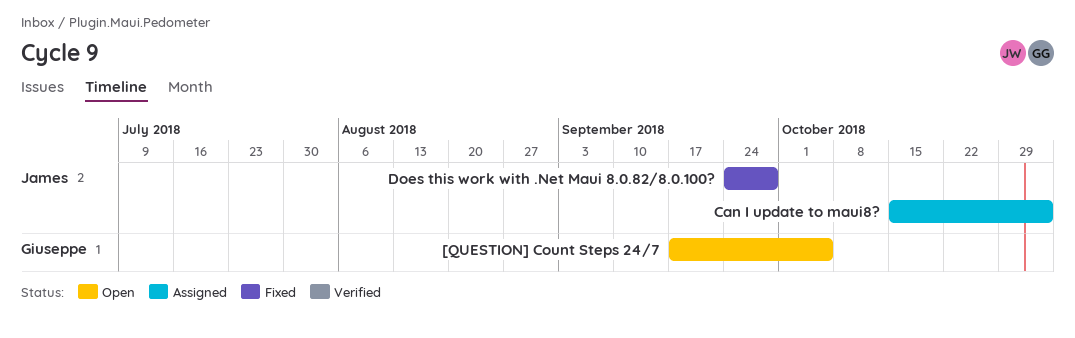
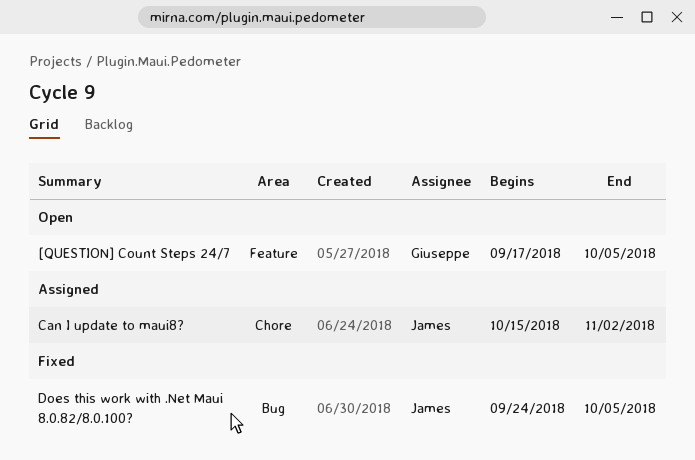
Does this work with .Net Maui 8.0.82/8.0.100?, due: Sep 28 -> Oct 5

